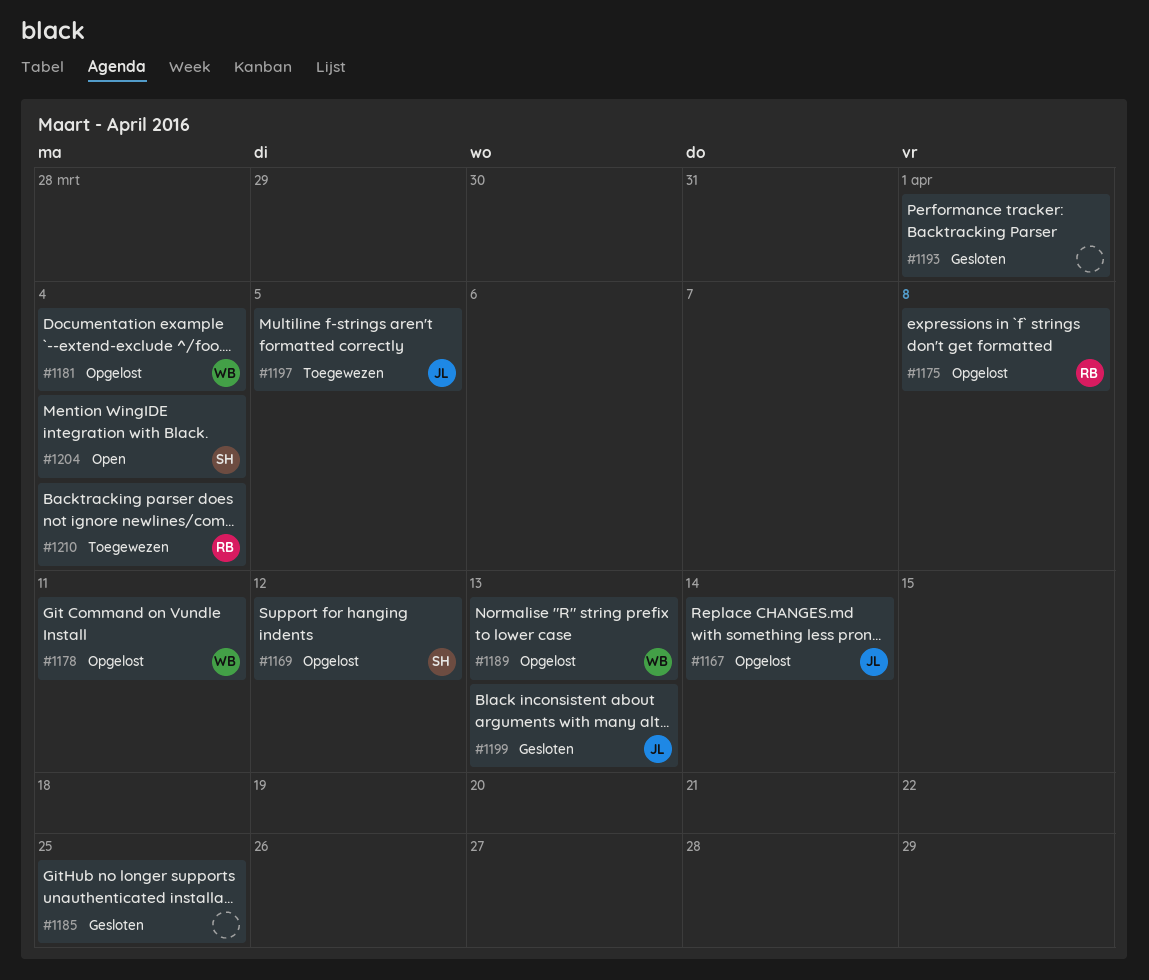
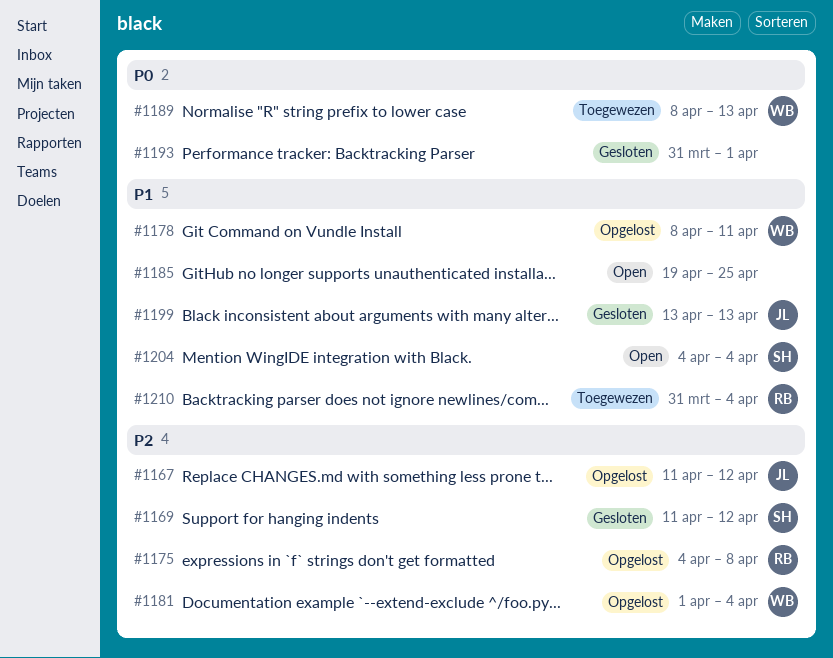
#1167, due: Apr 14 -> Apr 12
#1169, status: Opgelost -> Gesloten
#1185, status: Gesloten -> Open
#1189, status: Opgelost -> Toegewezen
#1197: present -> none

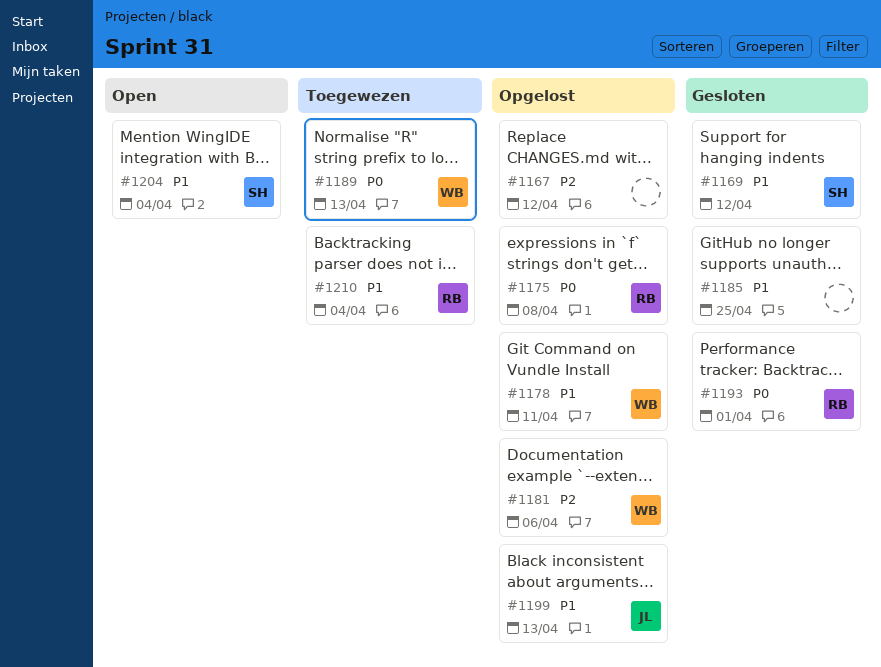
#1167, owner: JL -> none
#1169, priority: P2 -> P1
#1175, priority: P2 -> P0
#1181, due: Apr 4 -> Apr 6
#1185, status: Open -> Gesloten
#1193, owner: none -> RB
#1199, status: Gesloten -> Opgelost

